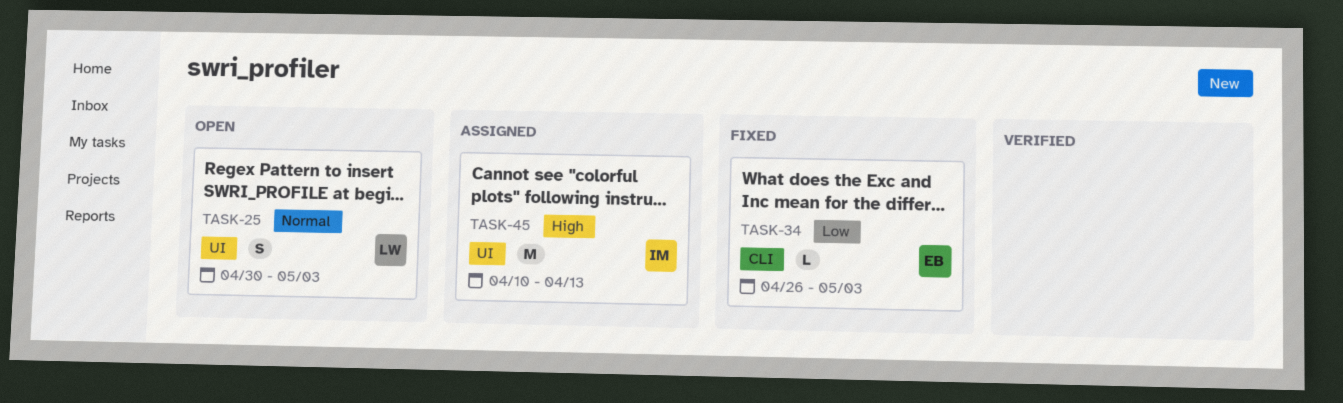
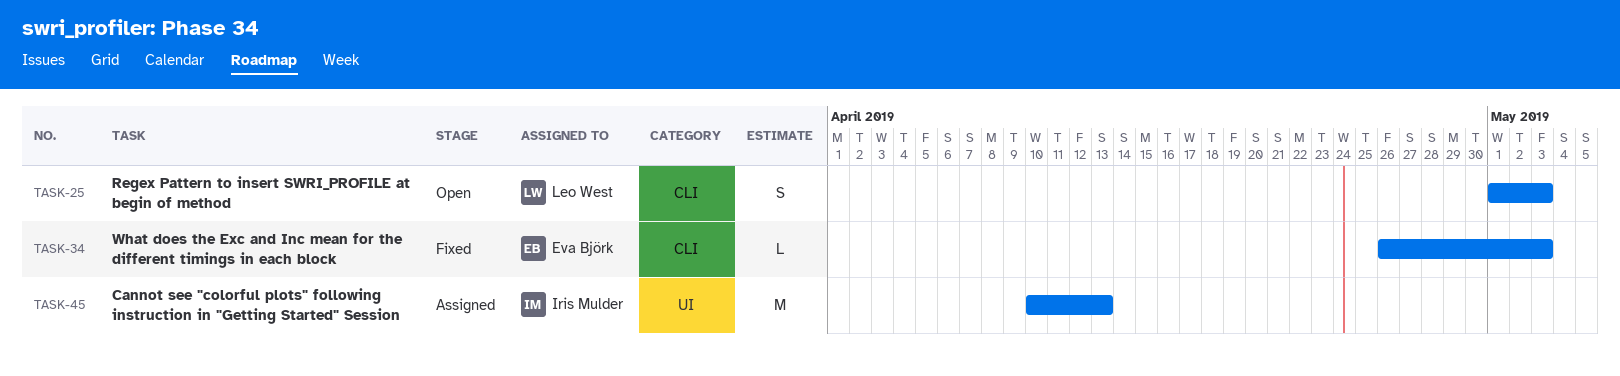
TASK-25, label: UI -> CLI
TASK-25, start: Apr 30 -> May 1

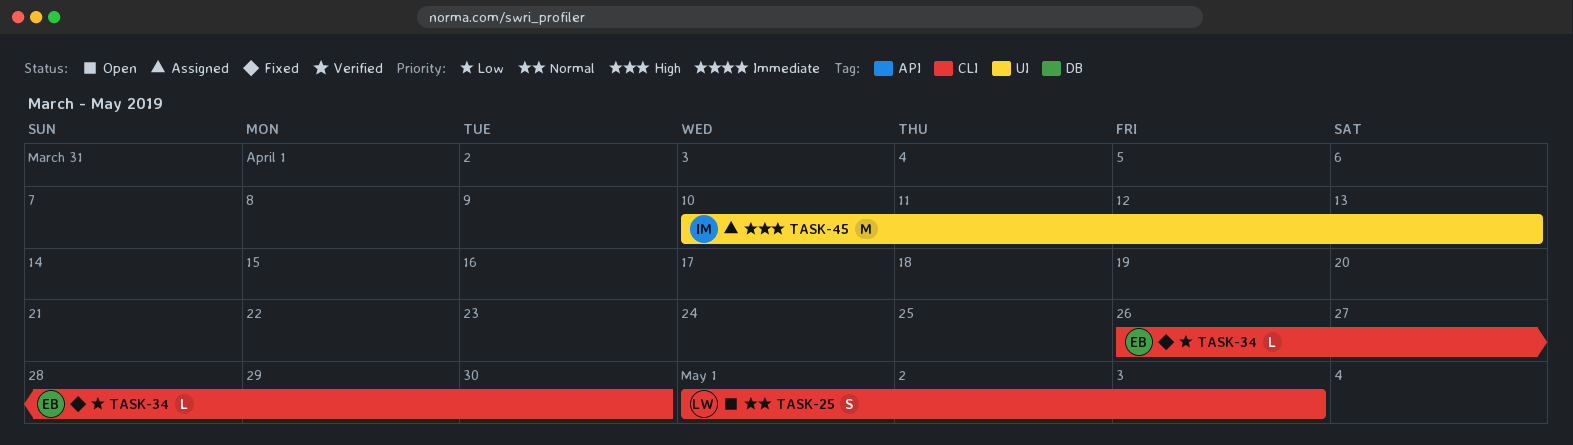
TASK-34, due: May 3 -> Apr 30

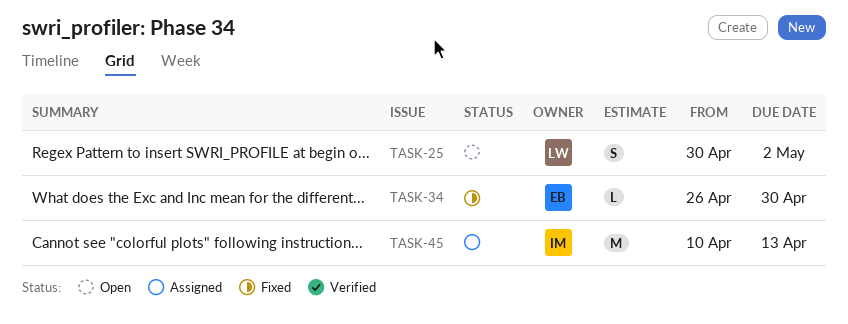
TASK-25, start: May 1 -> Apr 30
TASK-25, due: May 3 -> May 2

